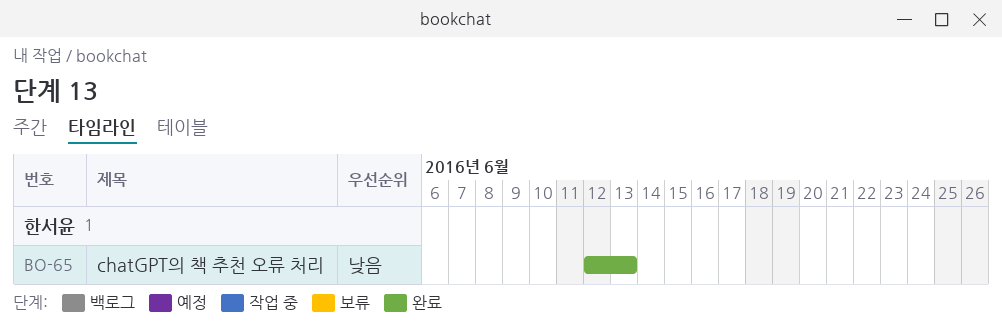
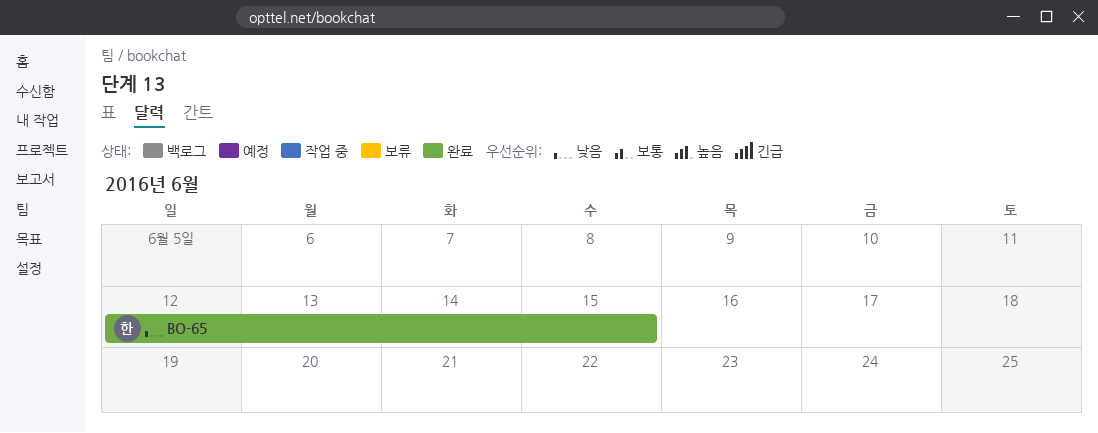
BO-65, due: Jun 13 -> Jun 15

